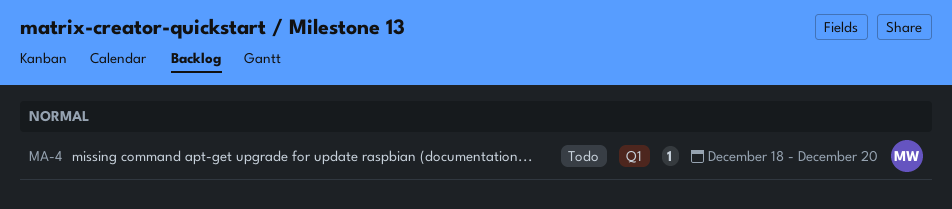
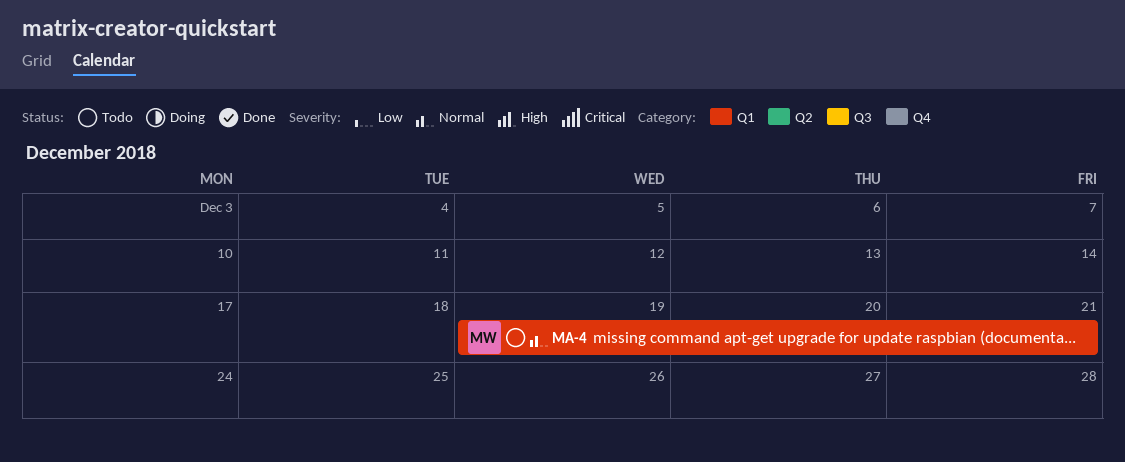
MA-4, start: Dec 18 -> Dec 19
MA-4, due: Dec 20 -> Dec 21

